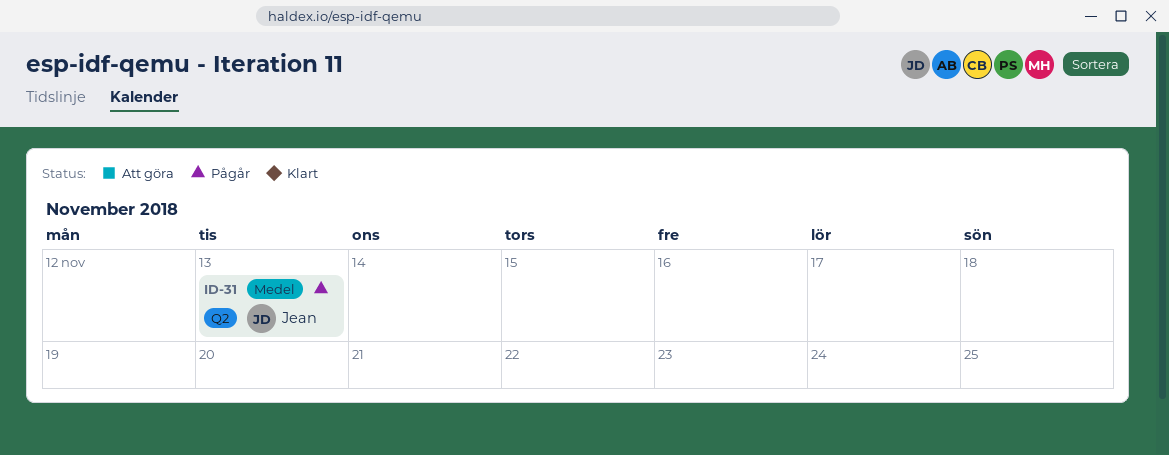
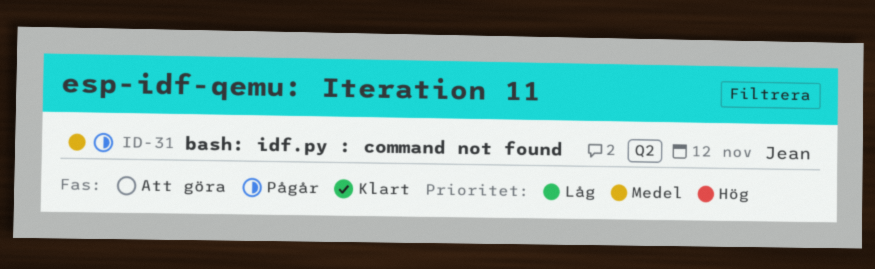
ID-31, due: Nov 13 -> Nov 12

